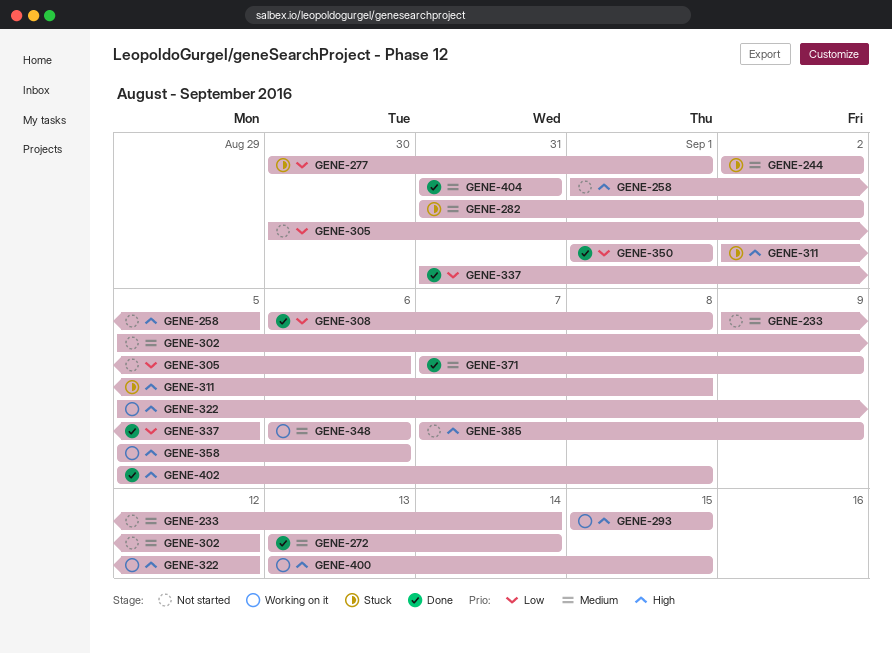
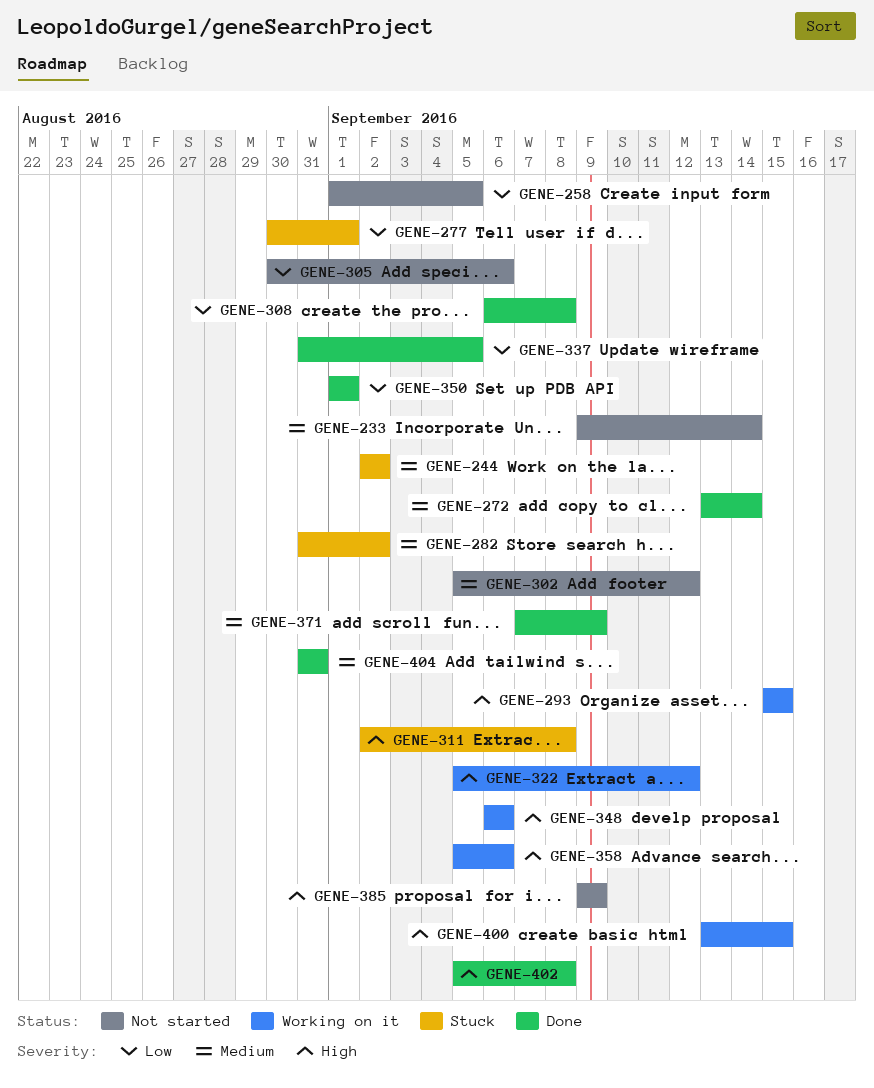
GENE-258, priority: High -> Low
GENE-348, priority: Medium -> High
GENE-385, start: Sep 7 -> Sep 9

